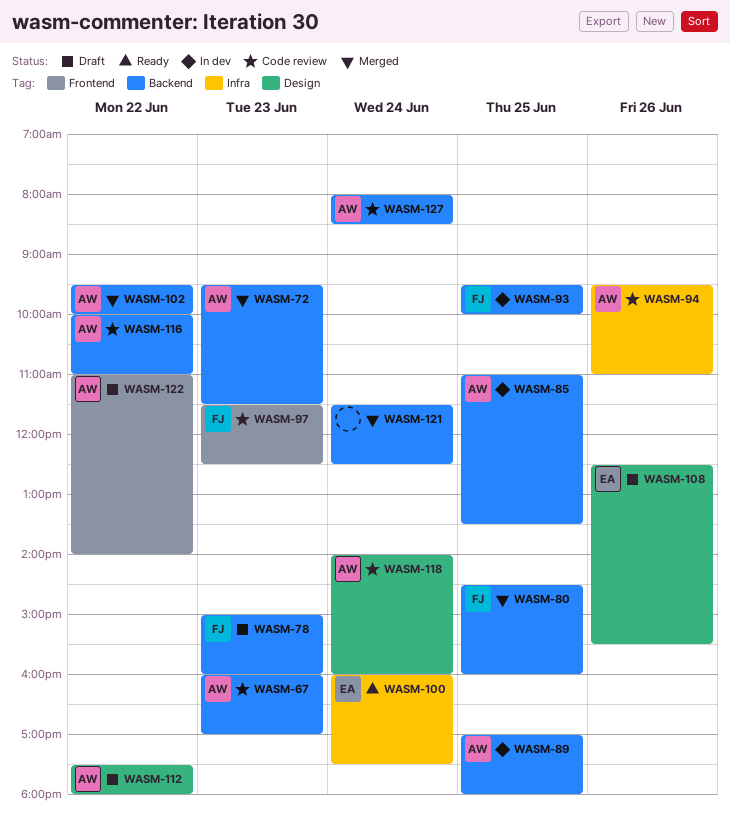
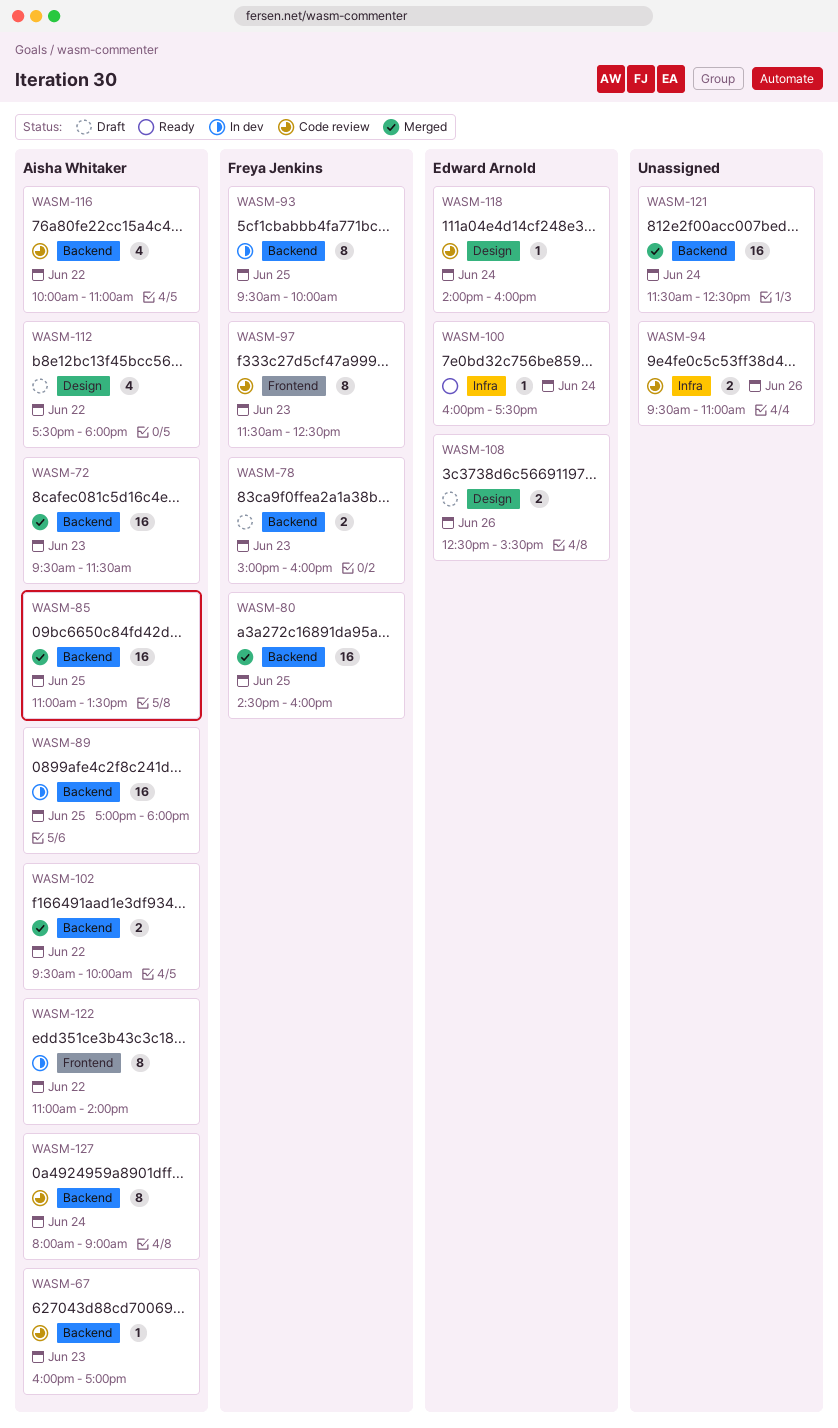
WASM-85, status: In dev -> Merged
WASM-94, owner: Aisha Whitaker -> none
WASM-118, owner: Aisha Whitaker -> Edward Arnold
WASM-122, status: Draft -> In dev
WASM-127, ends: 08:30 -> 09:00

